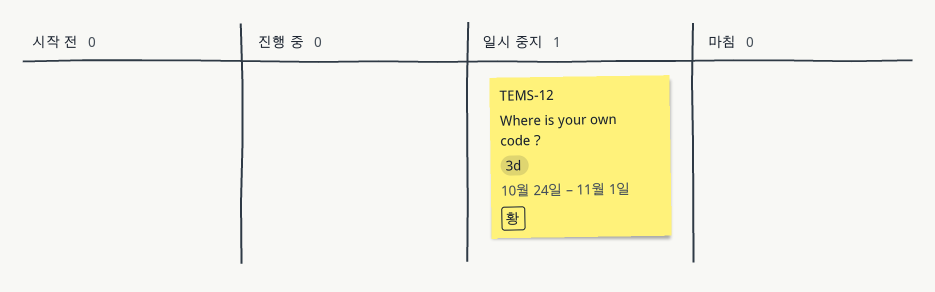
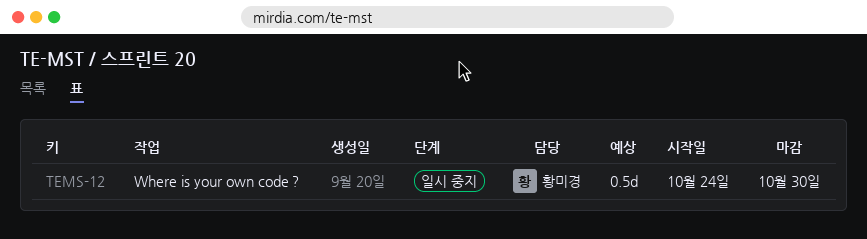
TEMS-12, estimate: 3d -> 0.5d
TEMS-12, due: Nov 1 -> Oct 30

